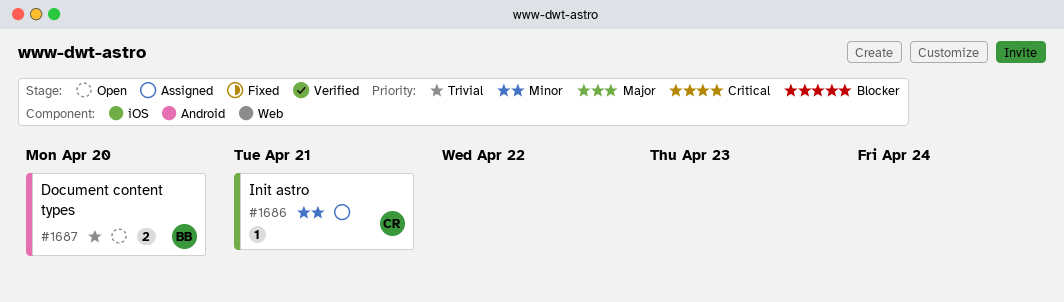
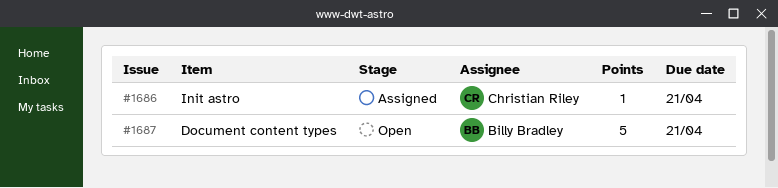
#1687, estimate: 2 -> 5
#1687, due: Apr 20 -> Apr 21

